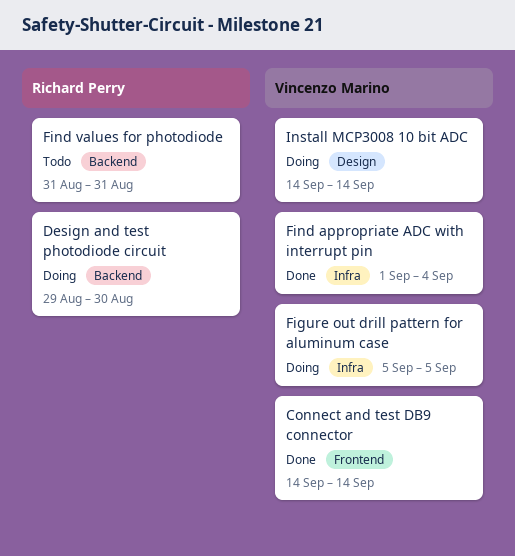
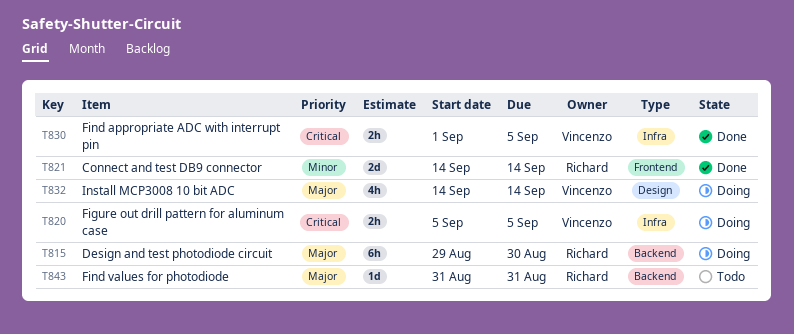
Connect and test DB9 connector, owner: Vincenzo Marino -> Richard Perry
Find appropriate ADC with interrupt pin, due: Sep 4 -> Sep 5

